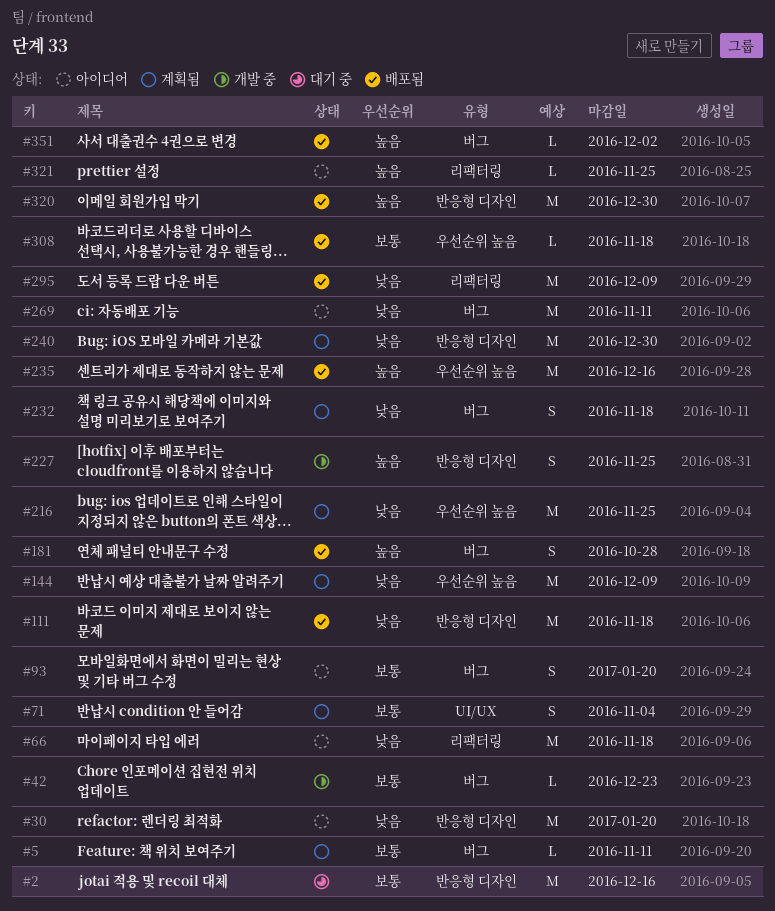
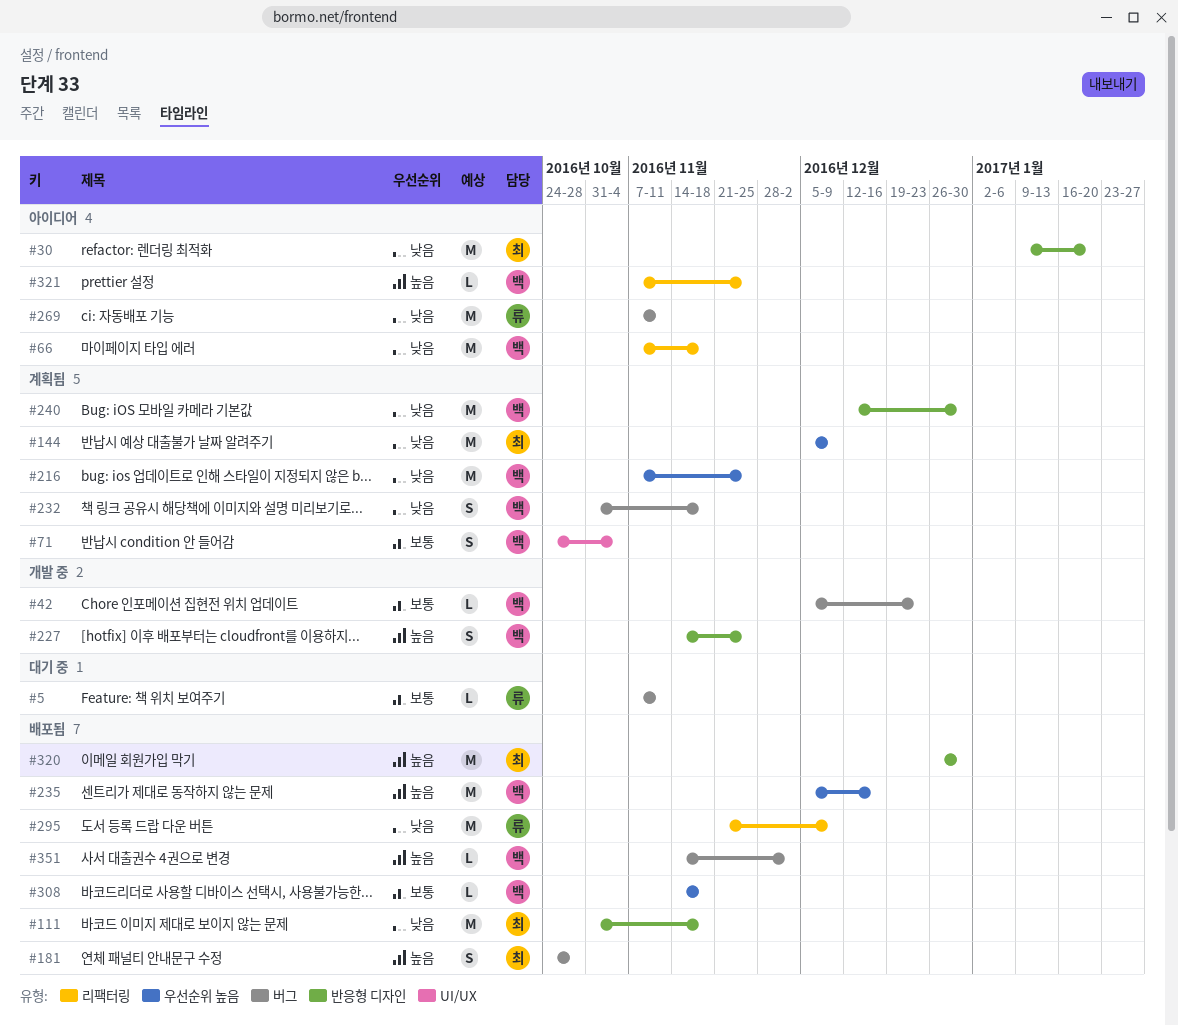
#2: present -> none
#5, status: 계획됨 -> 대기 중
#93: present -> none

